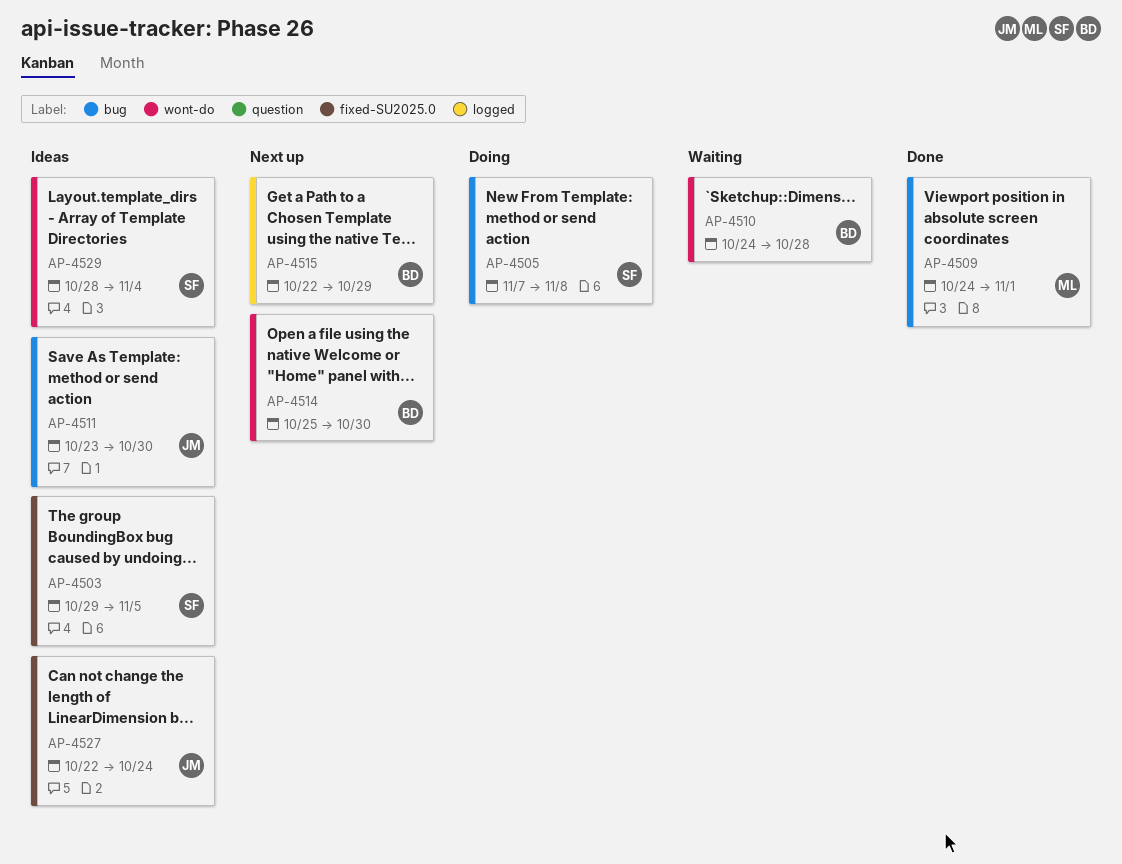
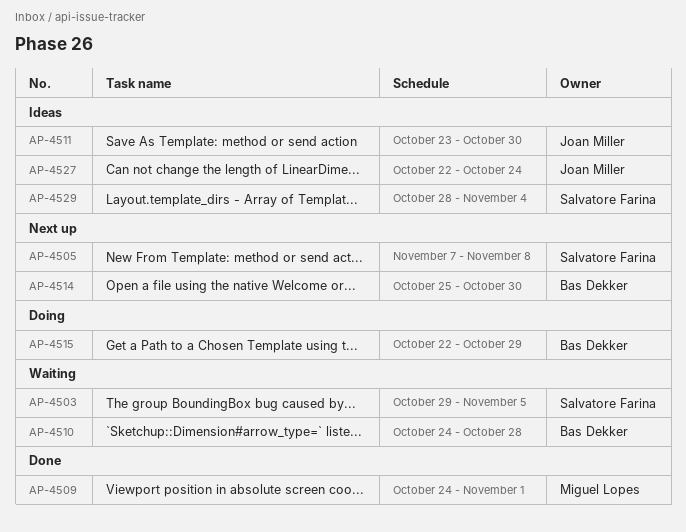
AP-4503, status: Ideas -> Waiting
AP-4505, status: Doing -> Next up
AP-4515, status: Next up -> Doing

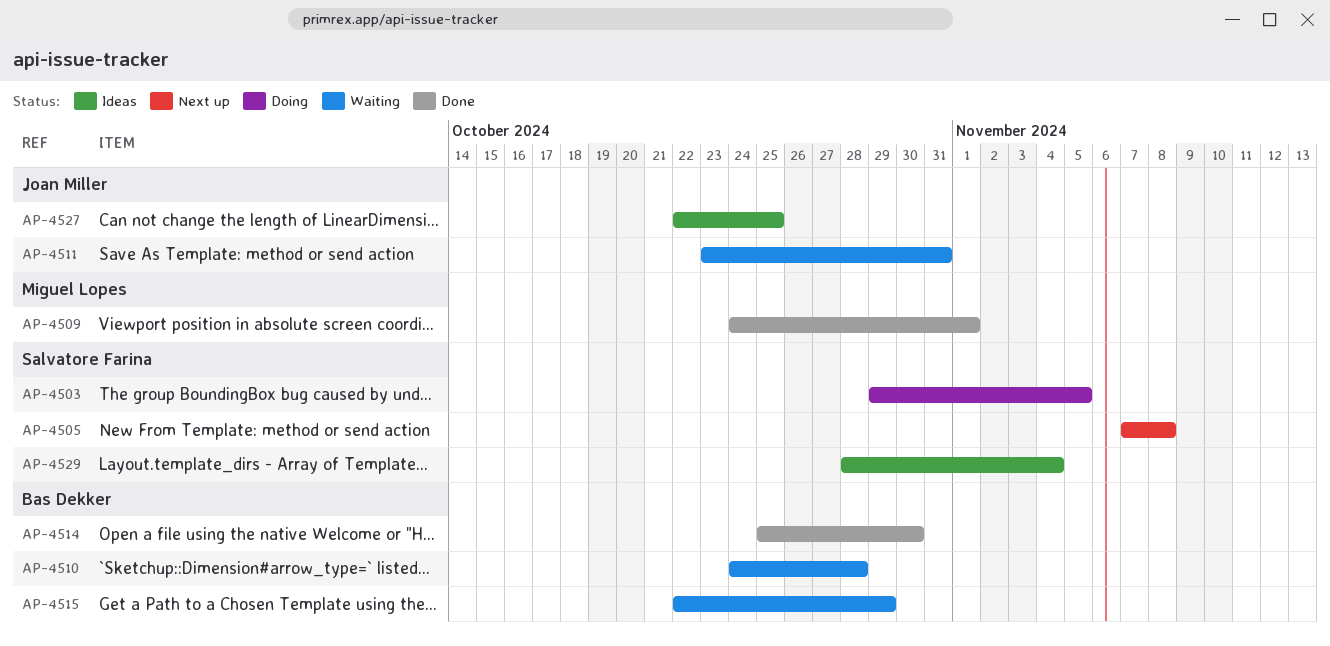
AP-4503, status: Waiting -> Doing
AP-4511, status: Ideas -> Waiting
AP-4511, due: Oct 30 -> Oct 31
AP-4514, status: Next up -> Done
AP-4515, status: Doing -> Waiting
AP-4527, due: Oct 24 -> Oct 25

